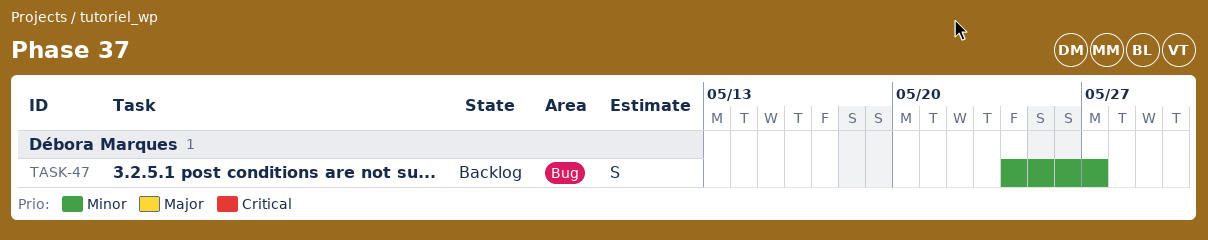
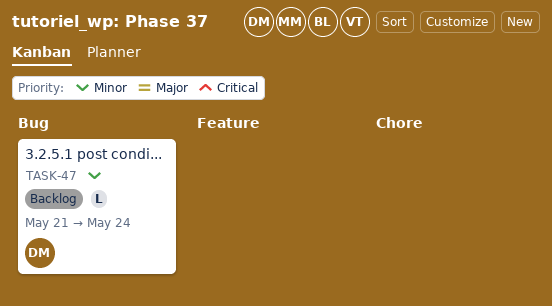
TASK-47, estimate: S -> L
TASK-47, start: May 24 -> May 21
TASK-47, due: May 27 -> May 24

